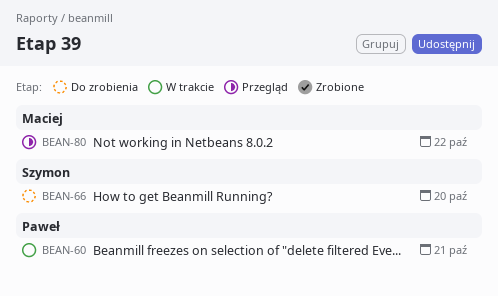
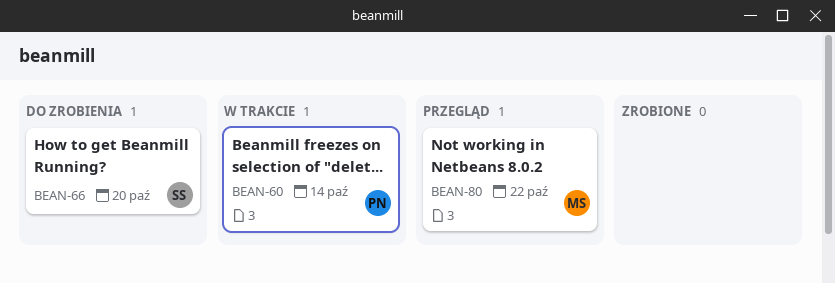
BEAN-60, due: Oct 21 -> Oct 14

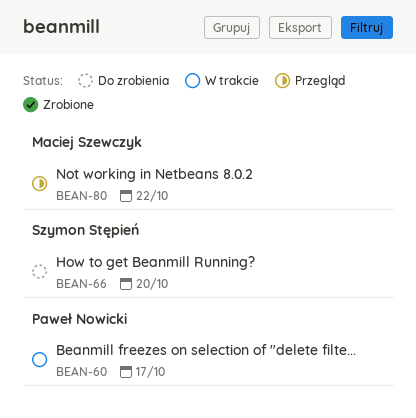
BEAN-60, due: Oct 14 -> Oct 17

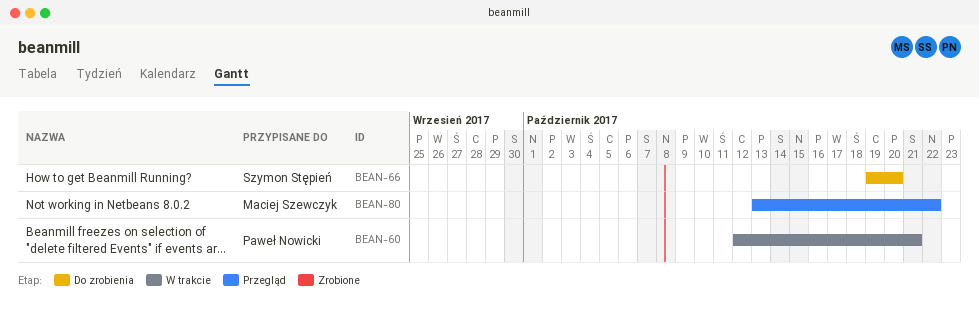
BEAN-60, due: Oct 17 -> Oct 21

